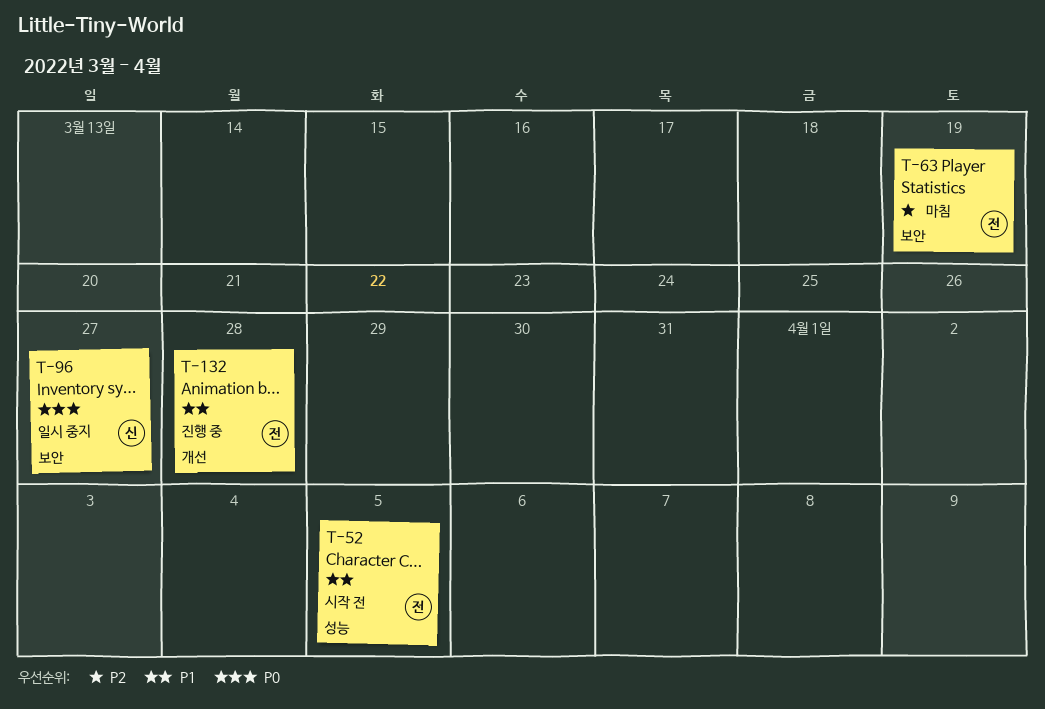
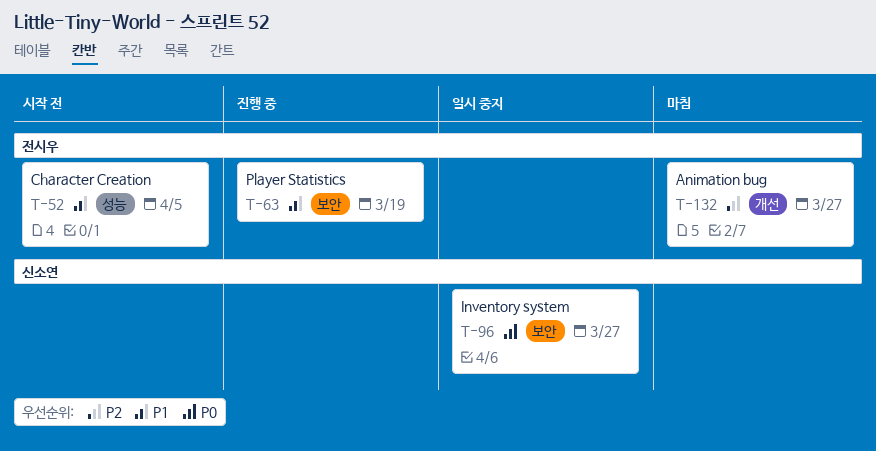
T-63, status: 마침 -> 진행 중
T-63, priority: P2 -> P1
T-132, status: 진행 중 -> 마침
T-132, priority: P1 -> P2
T-132, due: Mar 28 -> Mar 27

